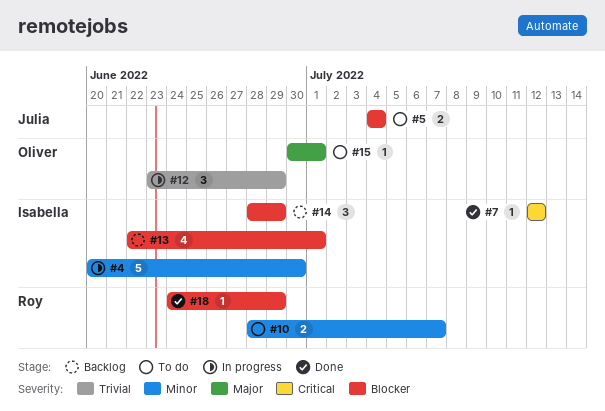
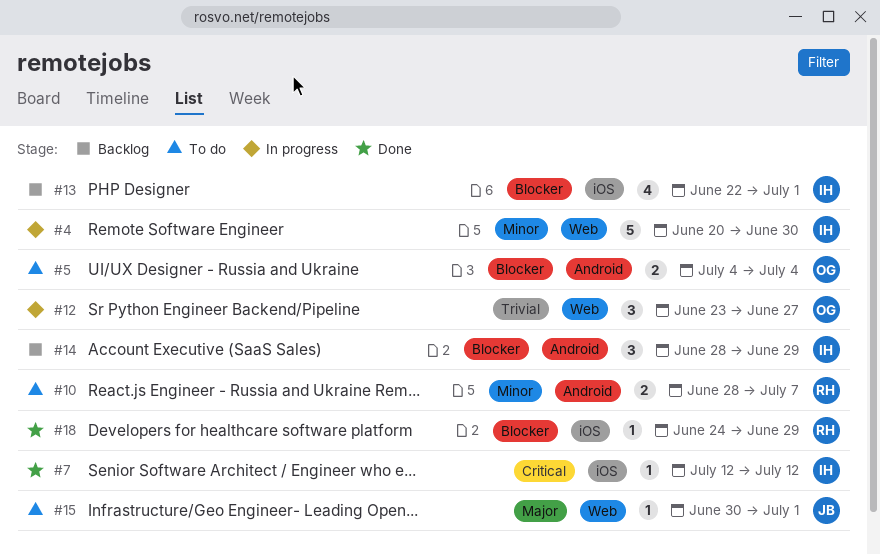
#5, owner: Julia -> Oliver
#12, due: Jun 29 -> Jun 27
#15, owner: Oliver -> Julia

